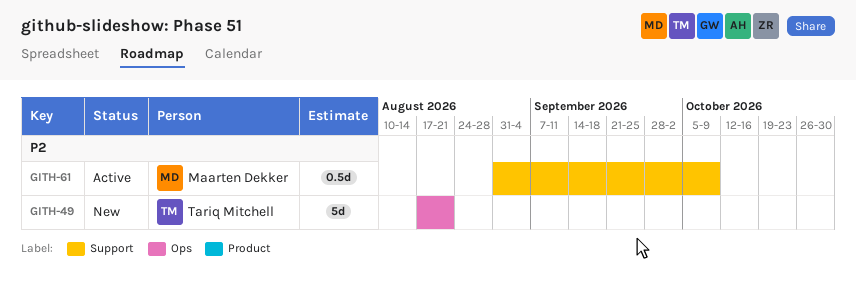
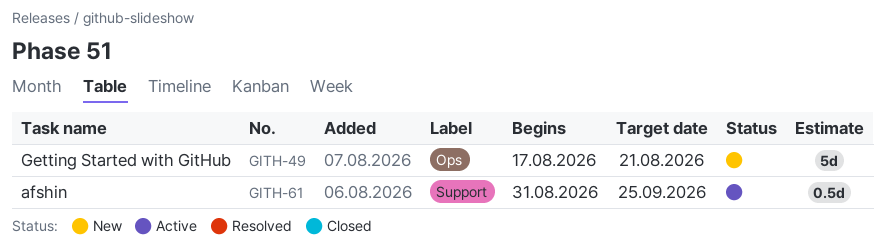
GITH-61, due: Oct 9 -> Sep 25

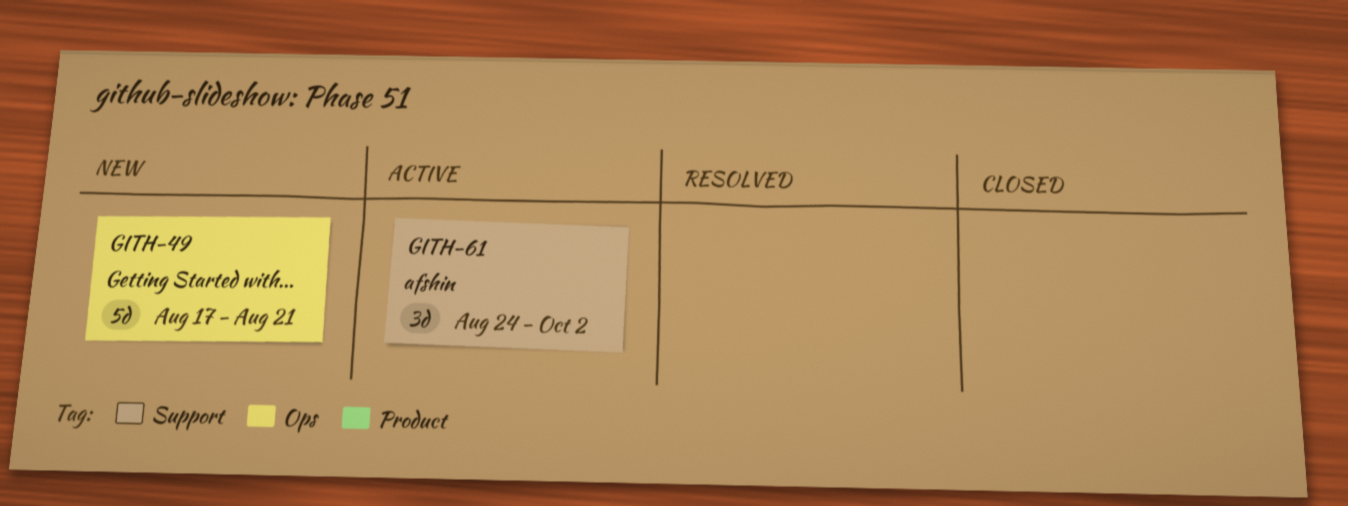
GITH-61, estimate: 0.5d -> 3d
GITH-61, start: Aug 31 -> Aug 24
GITH-61, due: Sep 25 -> Oct 2

